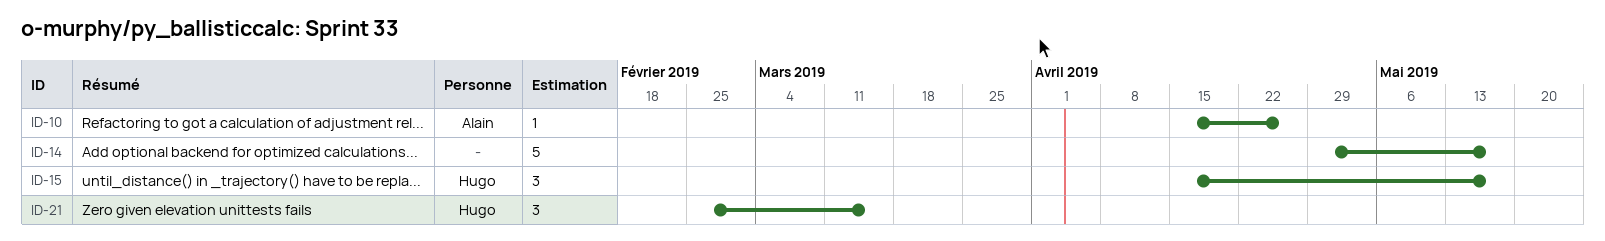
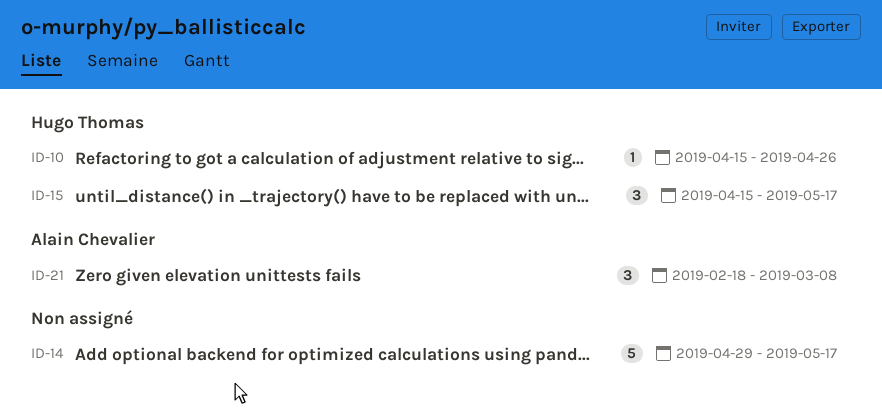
ID-10, owner: Alain Chevalier -> Hugo Thomas
ID-21, owner: Hugo Thomas -> Alain Chevalier
ID-21, start: Feb 25 -> Feb 18
ID-21, due: Mar 15 -> Mar 8

